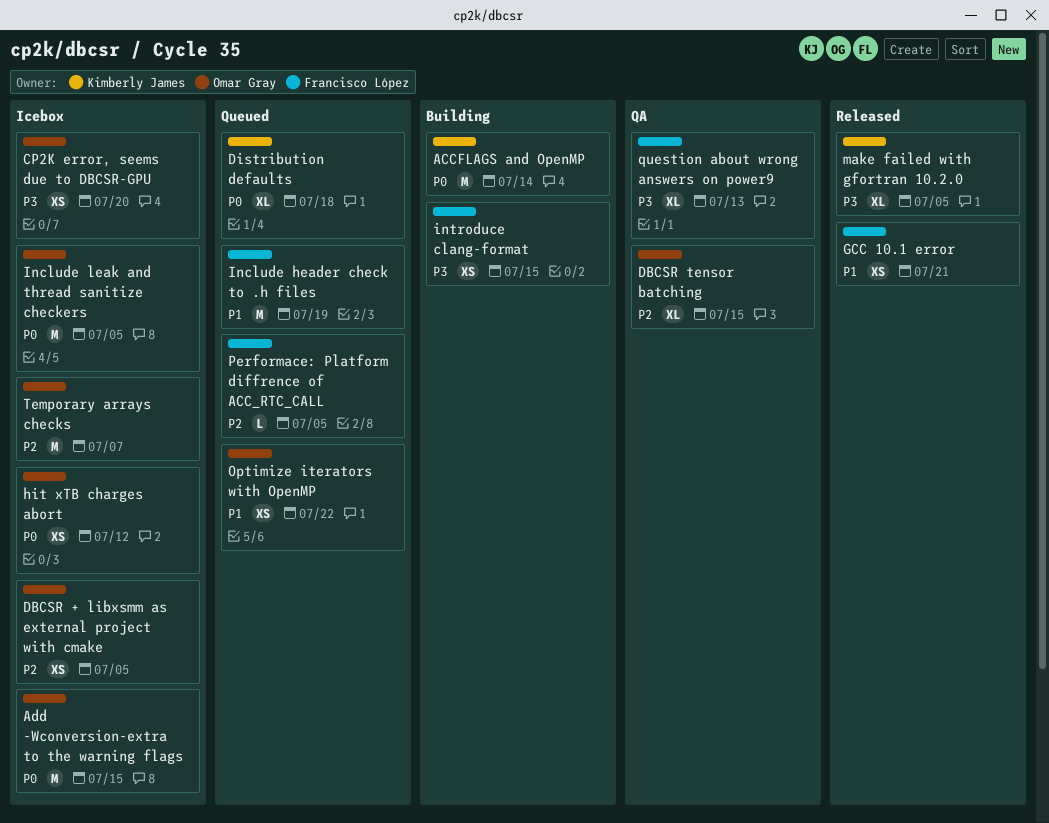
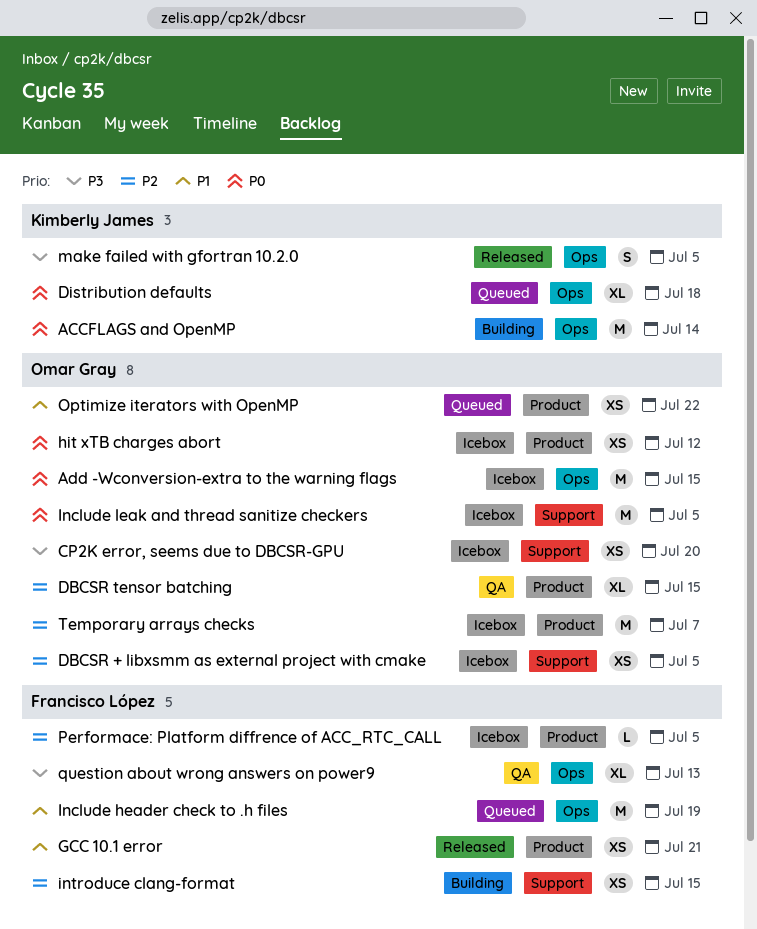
introduce clang-format, priority: P3 -> P2
make failed with gfortran 10.2.0, estimate: XL -> S
Performace: Platform diffrence of ACC_RTC_CALL, status: Queued -> Icebox

